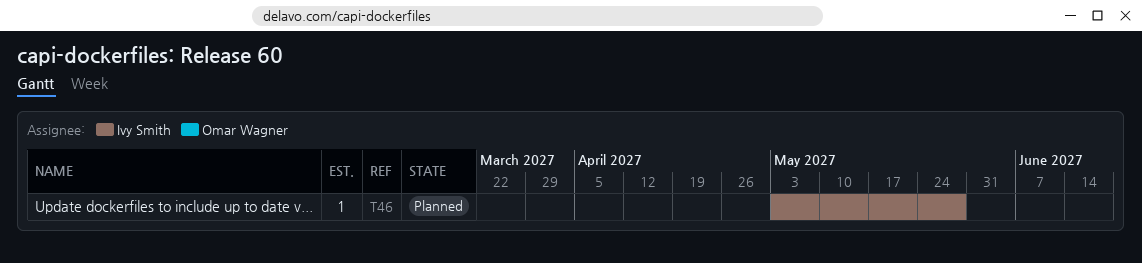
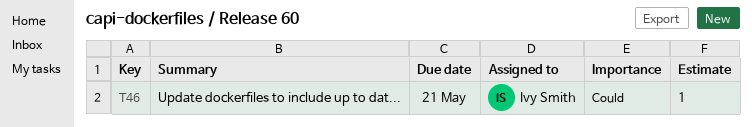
T46, due: May 28 -> May 21

